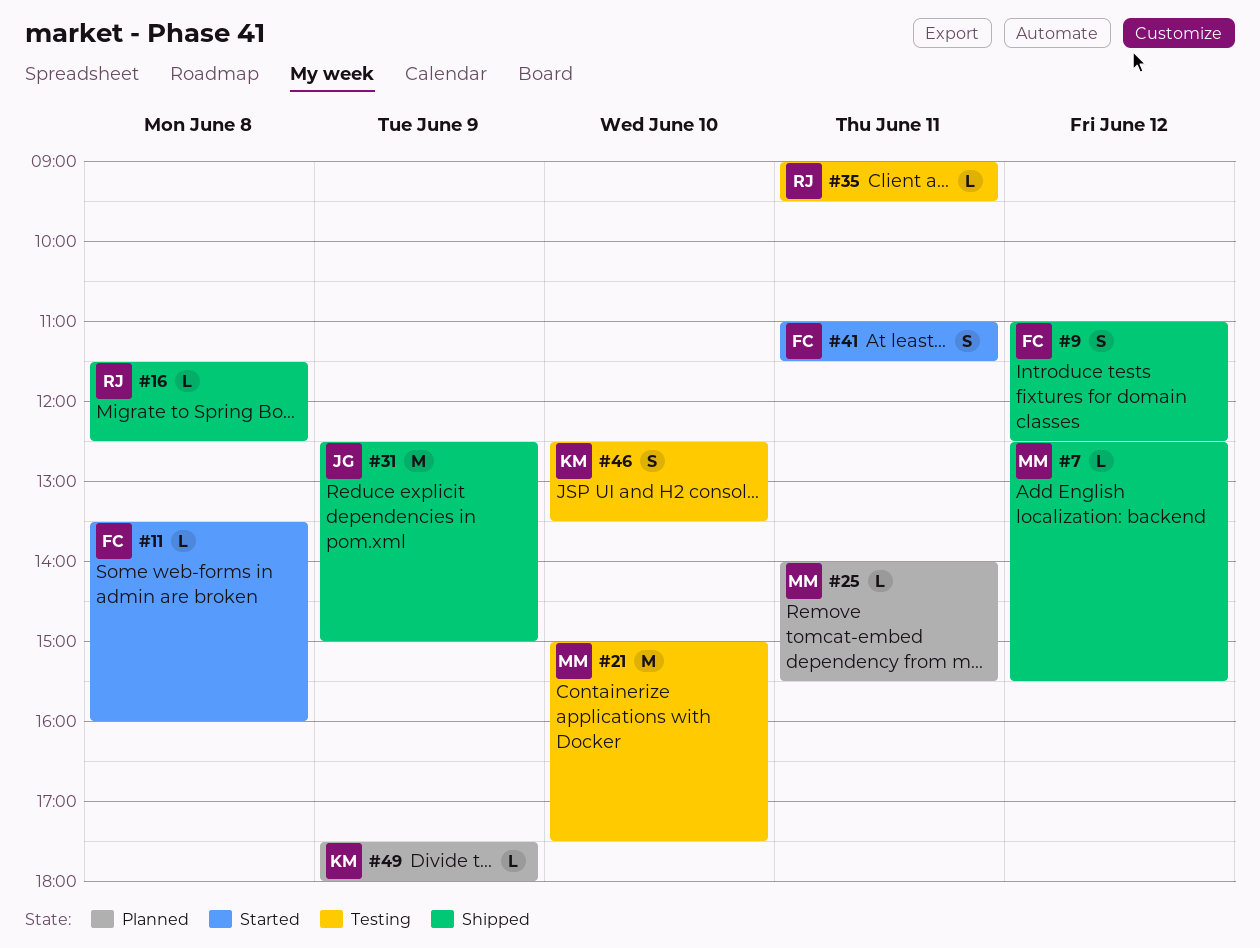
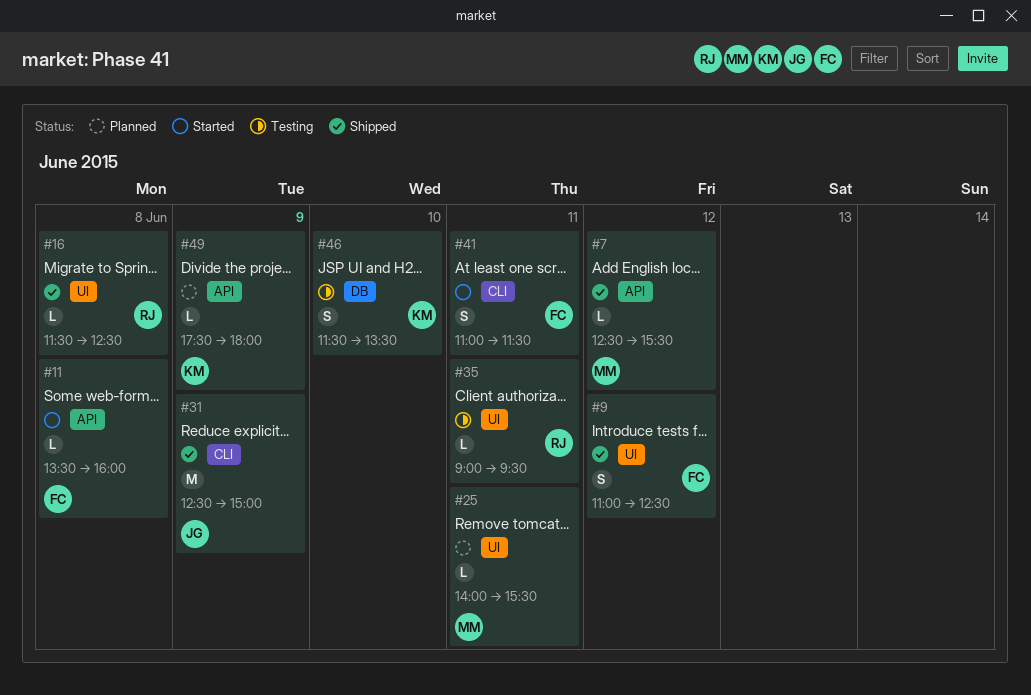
#21: present -> none
#46, begins: 12:30 -> 11:30

